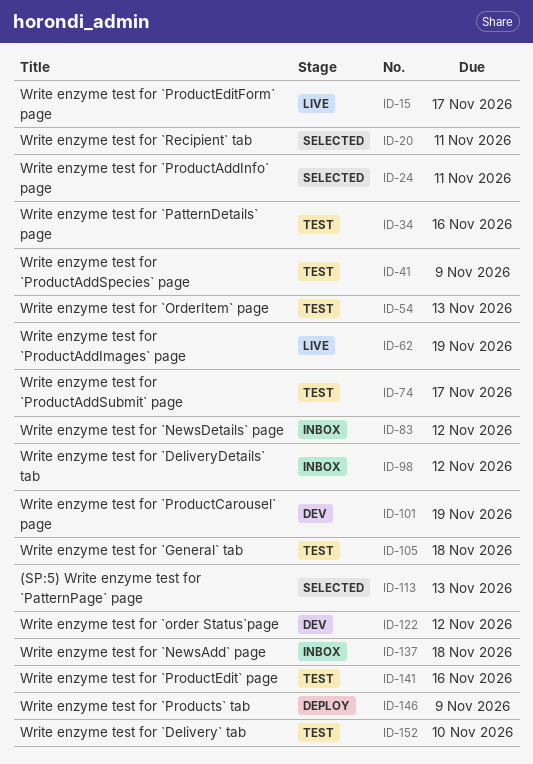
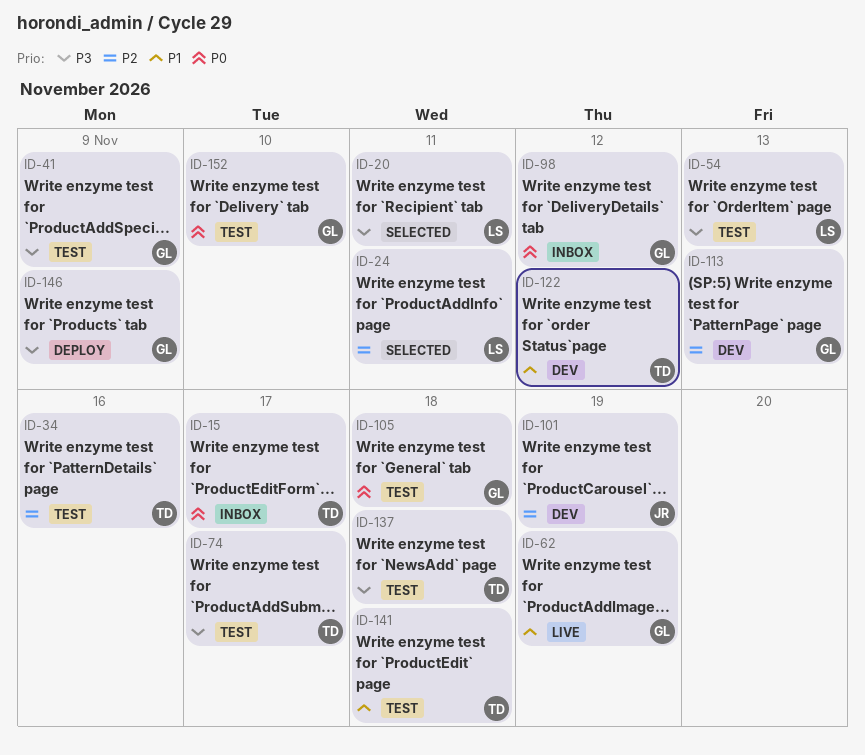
ID-15, status: Live -> Inbox
ID-83: present -> none
ID-113, status: Selected -> Dev
ID-137, status: Inbox -> Test
ID-141, due: Nov 16 -> Nov 18

